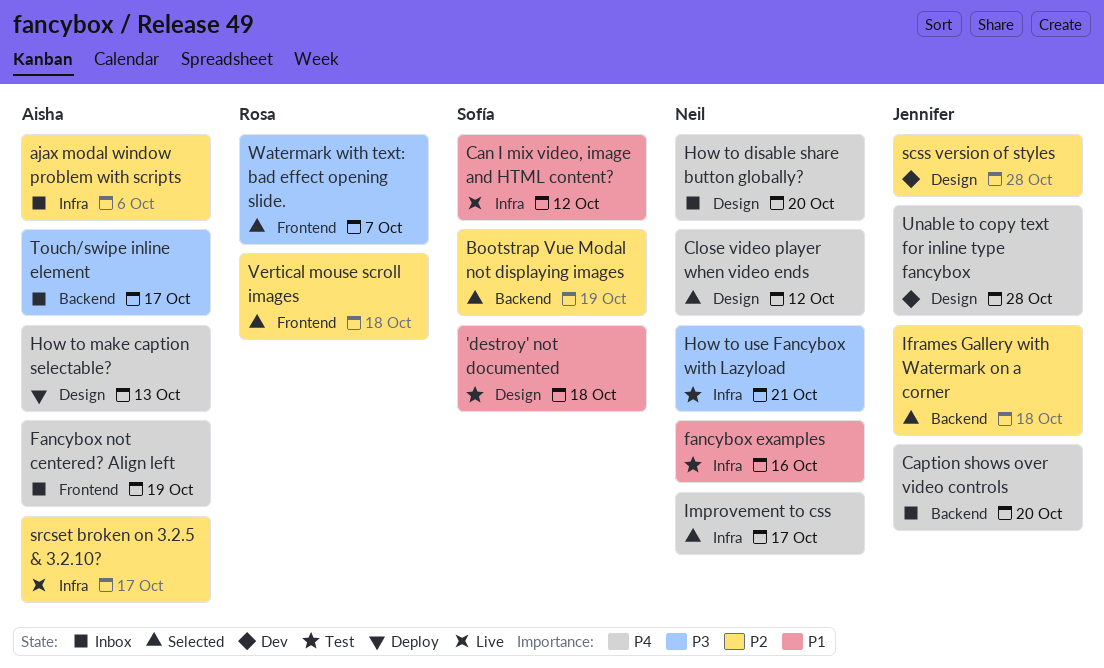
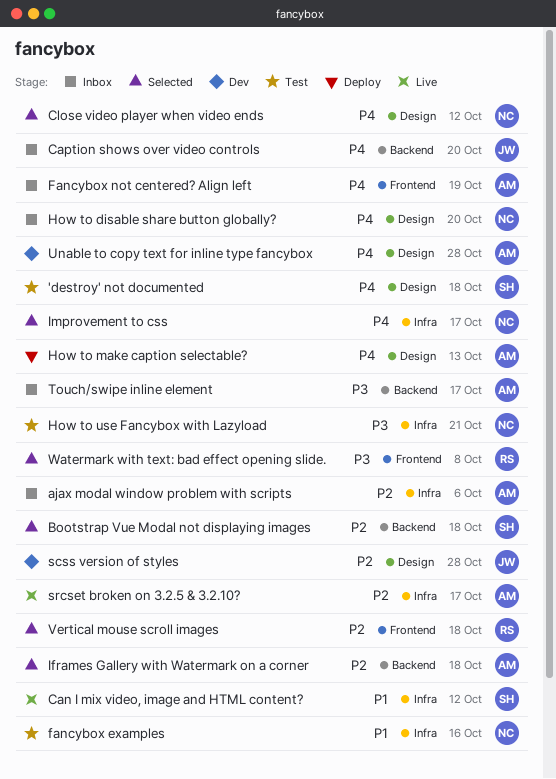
'destroy' not documented, priority: P1 -> P4
Bootstrap Vue Modal not displaying images, due: Oct 19 -> Oct 18
Iframes Gallery with Watermark on a corner, owner: Jennifer -> Aisha
Unable to copy text for inline type fancybox, owner: Jennifer -> Aisha
Watermark with text: bad effect opening slide., due: Oct 7 -> Oct 8

